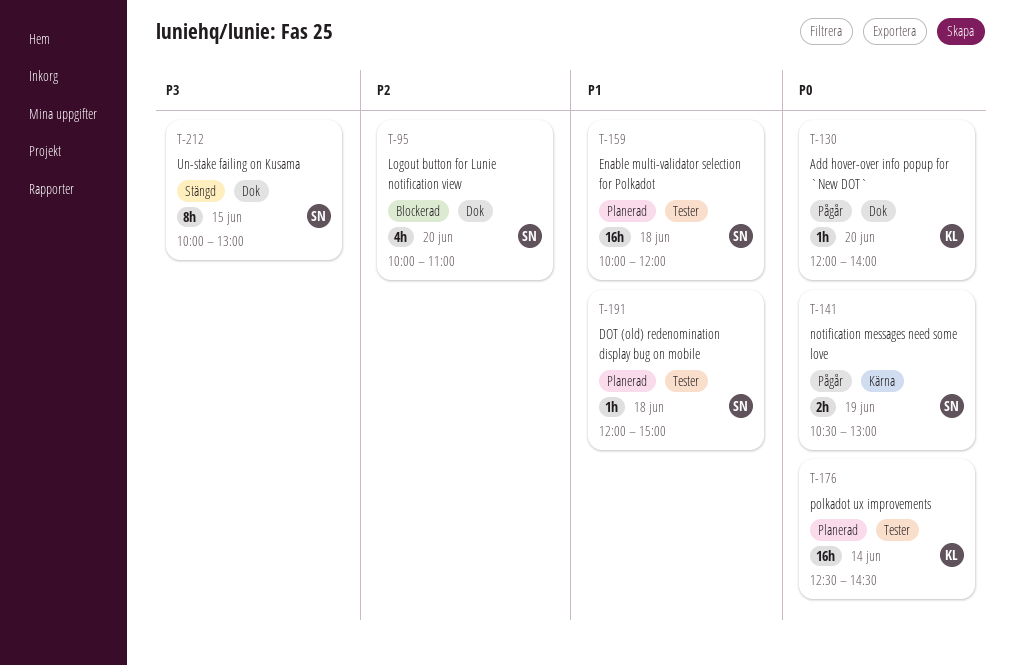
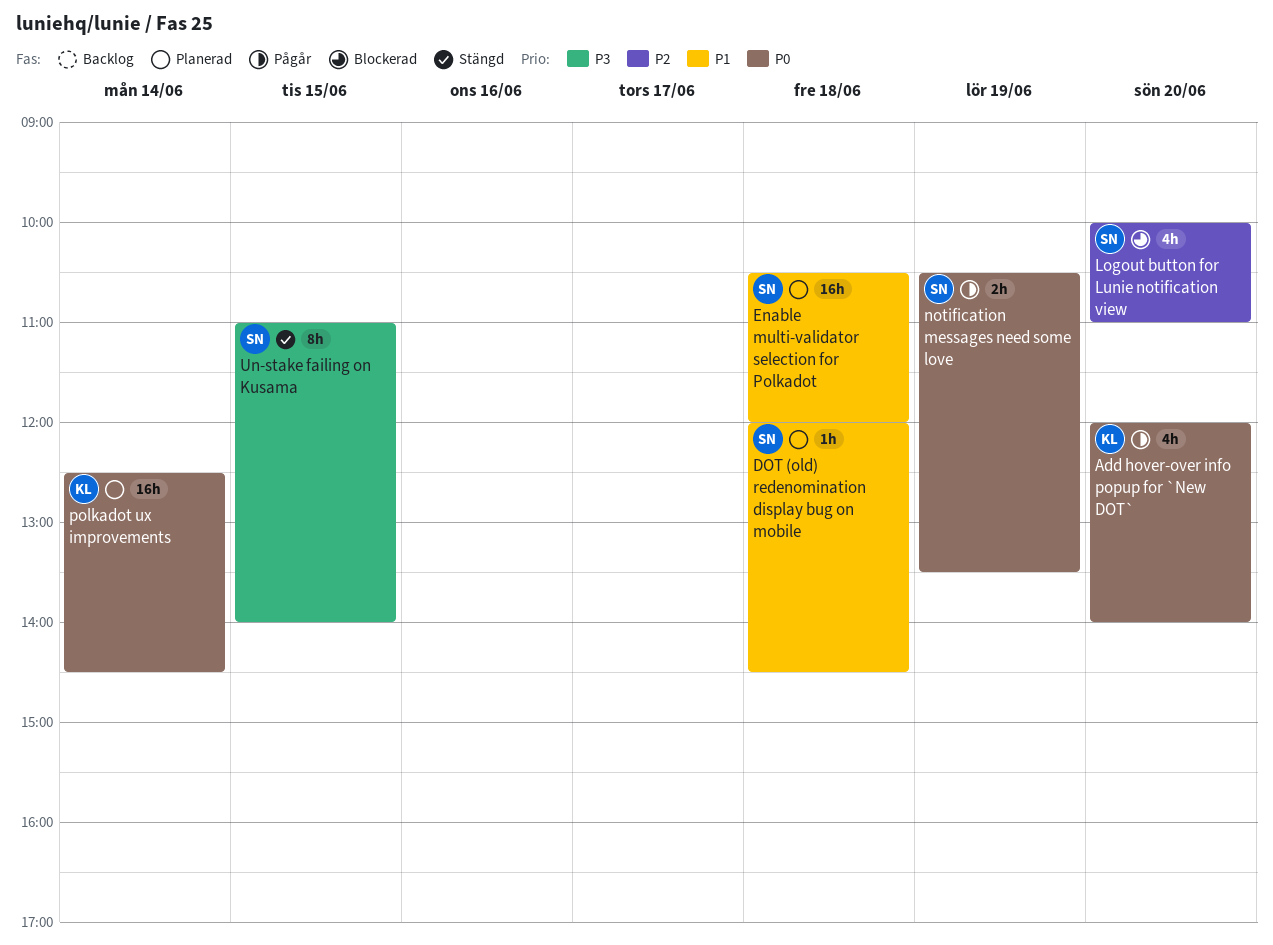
Add hover-over info popup for `New DOT`, estimate: 1h -> 4h
DOT (old) redenomination display bug on mobile, ends: 15:00 -> 14:30
Enable multi-validator selection for Polkadot, begins: 10:00 -> 10:30
notification messages need some love, ends: 13:00 -> 13:30
Un-stake failing on Kusama, begins: 10:00 -> 11:00
Un-stake failing on Kusama, ends: 13:00 -> 14:00

